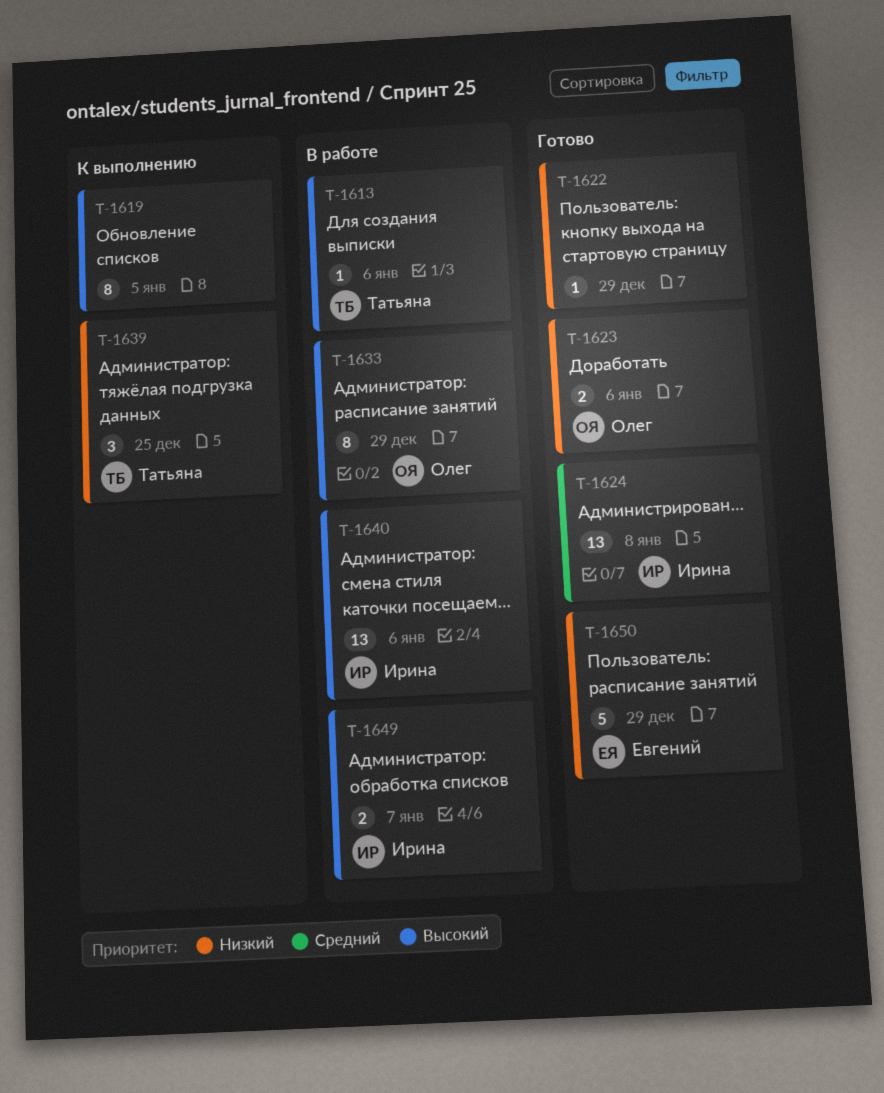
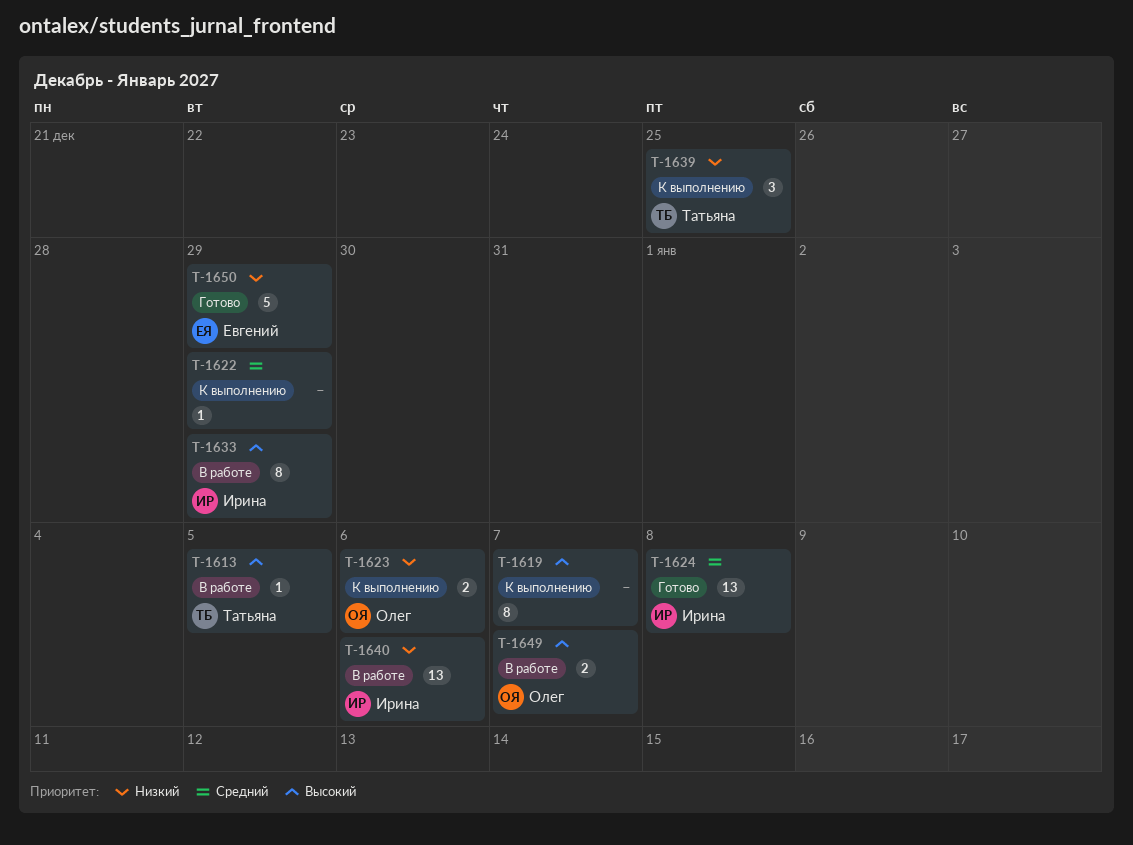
T-1613, due: Jan 6 -> Jan 5
T-1619, due: Jan 5 -> Jan 7
T-1622, status: Готово -> К выполнению
T-1622, priority: Низкий -> Средний
T-1623, status: Готово -> К выполнению
T-1633, owner: Олег -> Ирина
T-1640, priority: Высокий -> Низкий
T-1649, owner: Ирина -> Олег

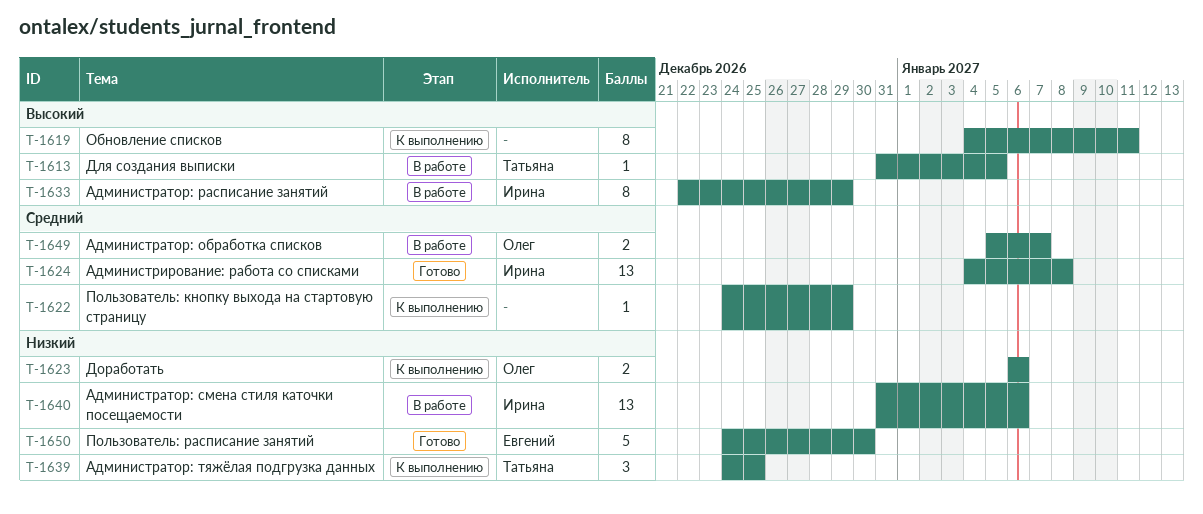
T-1619, due: Jan 7 -> Jan 11
T-1649, priority: Высокий -> Средний
T-1650, due: Dec 29 -> Dec 30

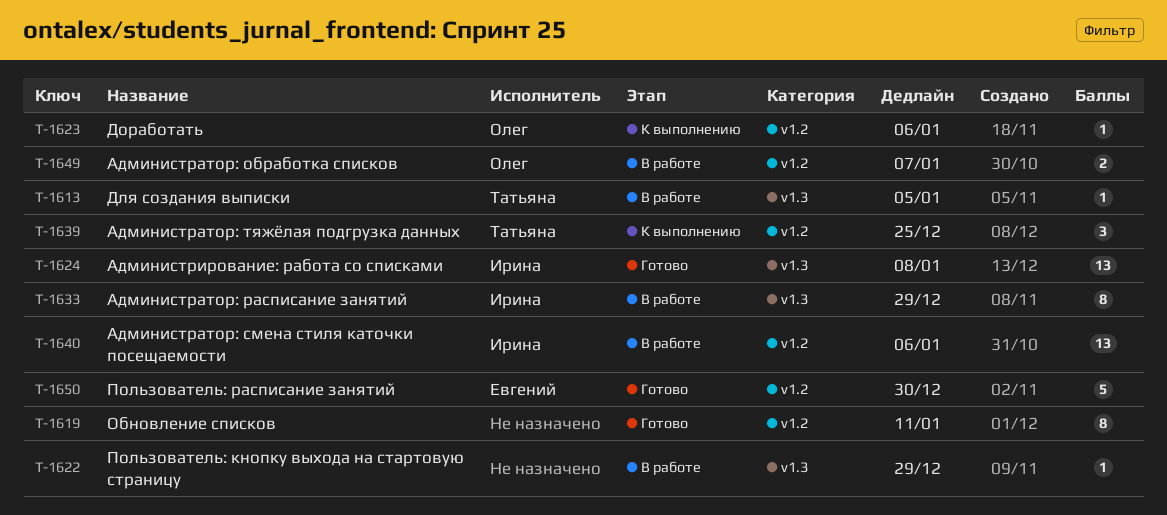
T-1619, status: К выполнению -> Готово
T-1622, status: К выполнению -> В работе
T-1623, estimate: 2 -> 1

